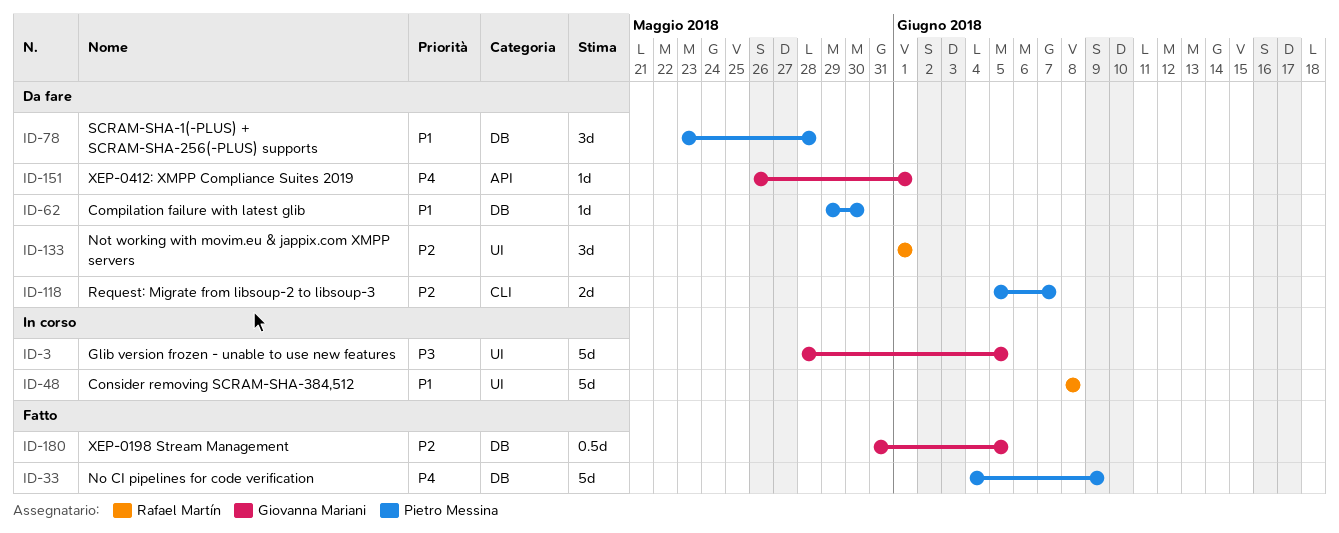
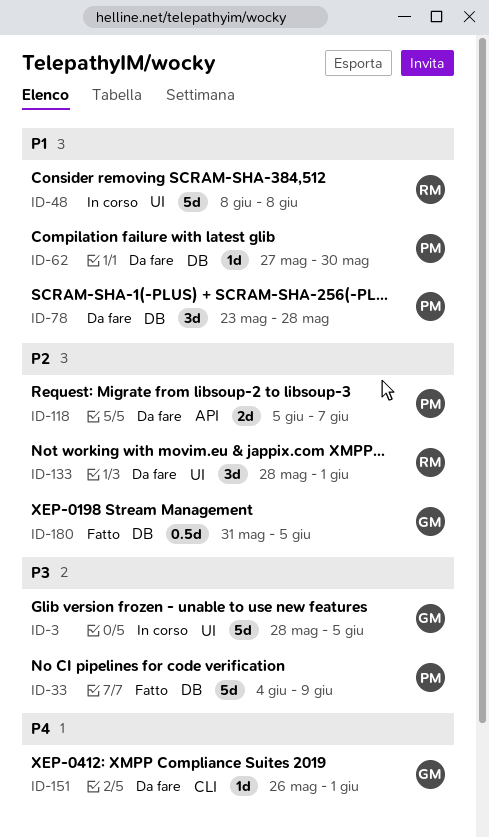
ID-33, priority: P4 -> P3
ID-62, start: May 29 -> May 27
ID-118, label: CLI -> API
ID-133, start: Jun 1 -> May 28
ID-151, label: API -> CLI

